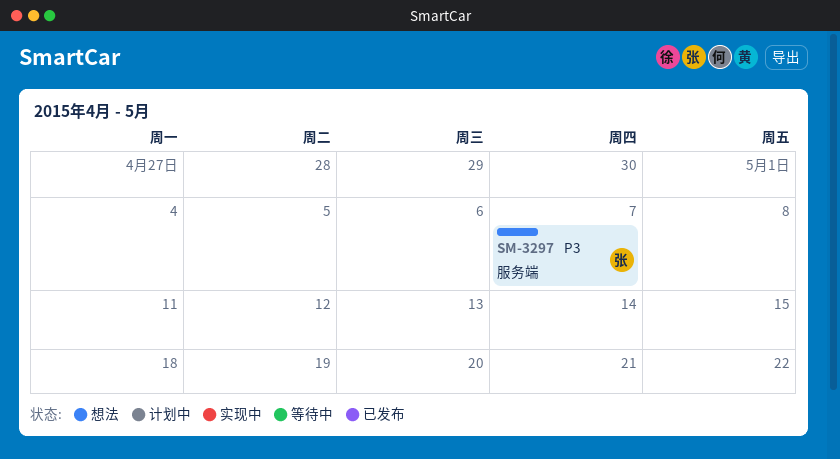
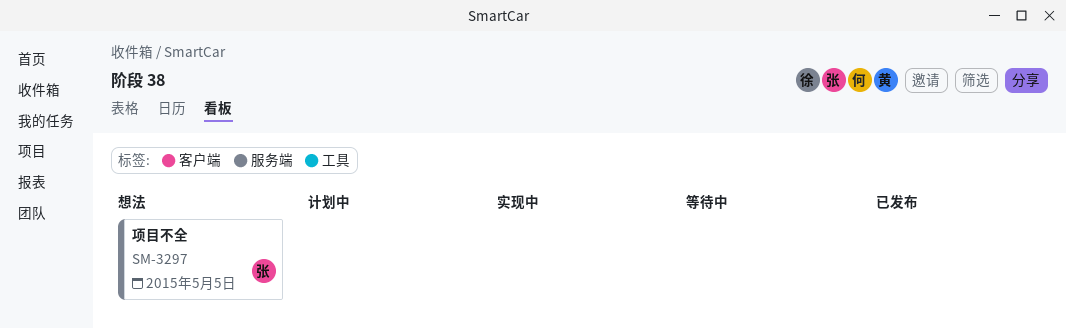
SM-3297, due: May 7 -> May 5

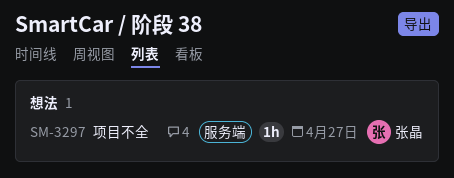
SM-3297, due: May 5 -> Apr 27

